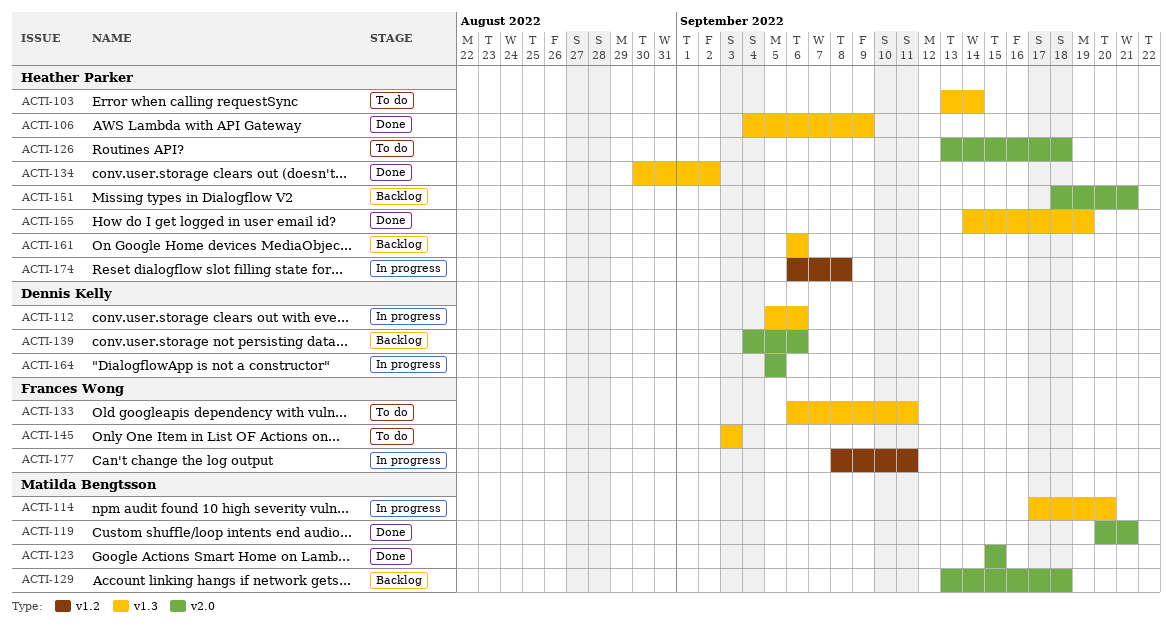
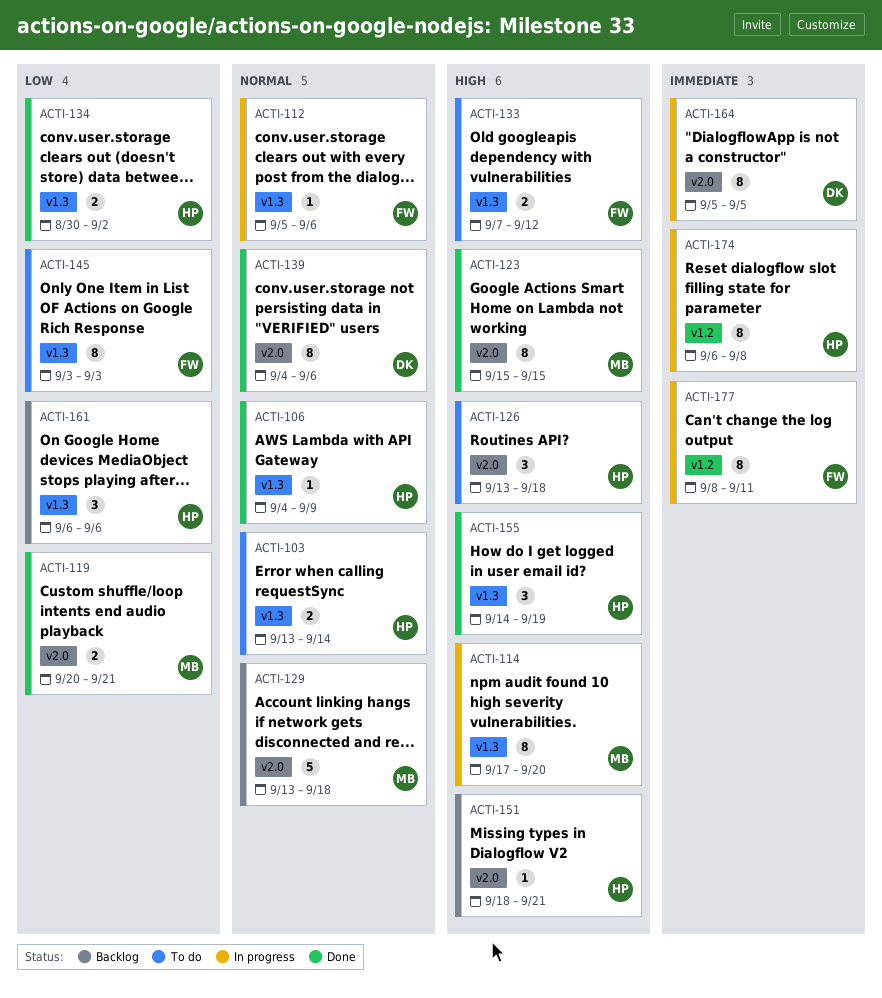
ACTI-112, owner: Dennis Kelly -> Frances Wong
ACTI-133, start: Sep 6 -> Sep 7
ACTI-133, due: Sep 11 -> Sep 12
ACTI-139, status: Backlog -> Done

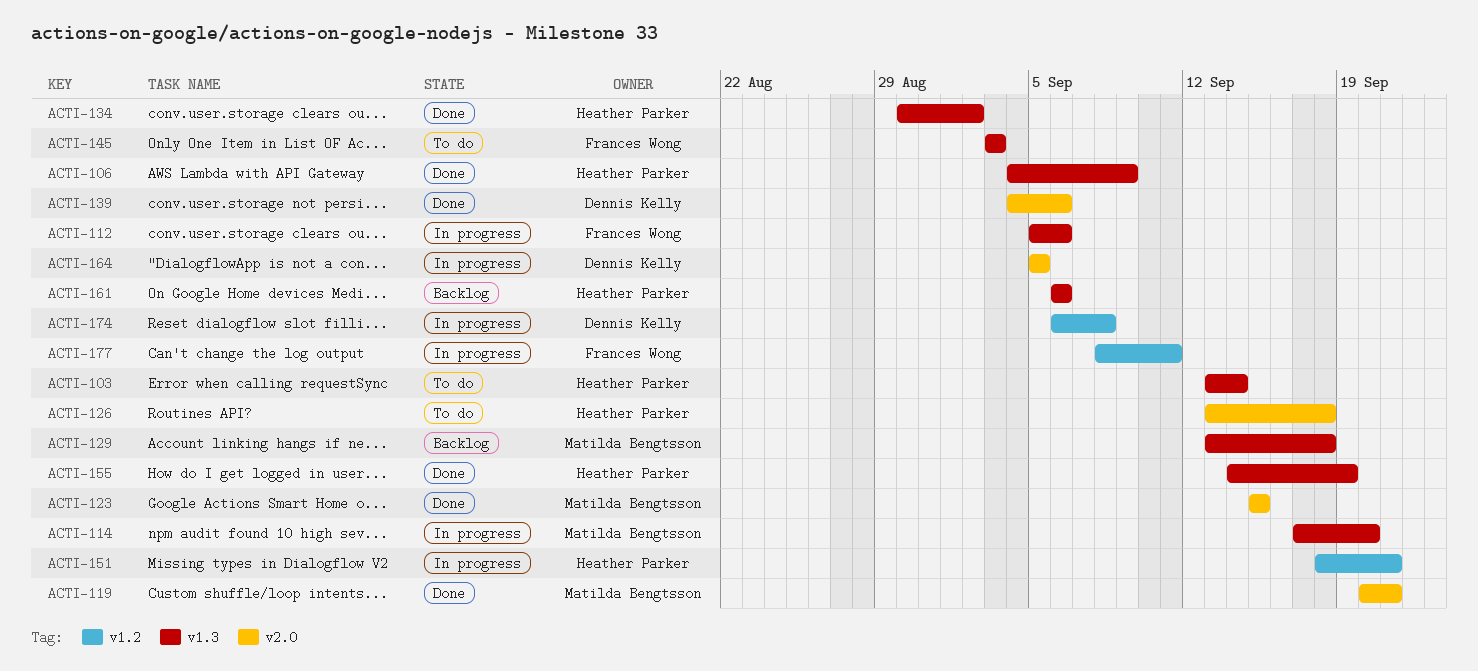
ACTI-129, label: v2.0 -> v1.3
ACTI-133: present -> none
ACTI-151, status: Backlog -> In progress
ACTI-151, label: v2.0 -> v1.2
ACTI-174, owner: Heather Parker -> Dennis Kelly

